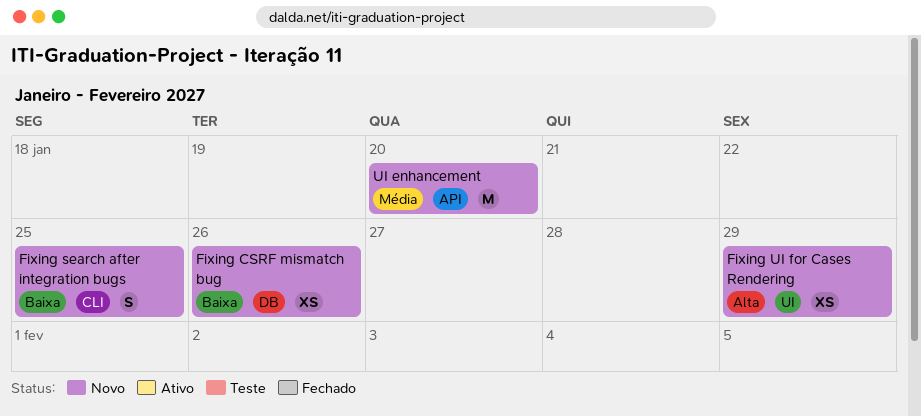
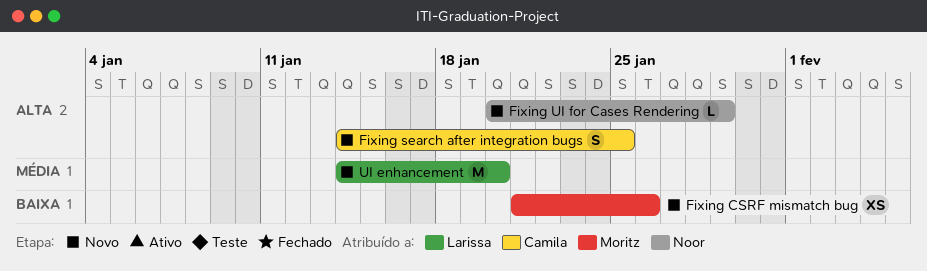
Fixing search after integration bugs, priority: Baixa -> Alta
Fixing UI for Cases Rendering, estimate: XS -> L

